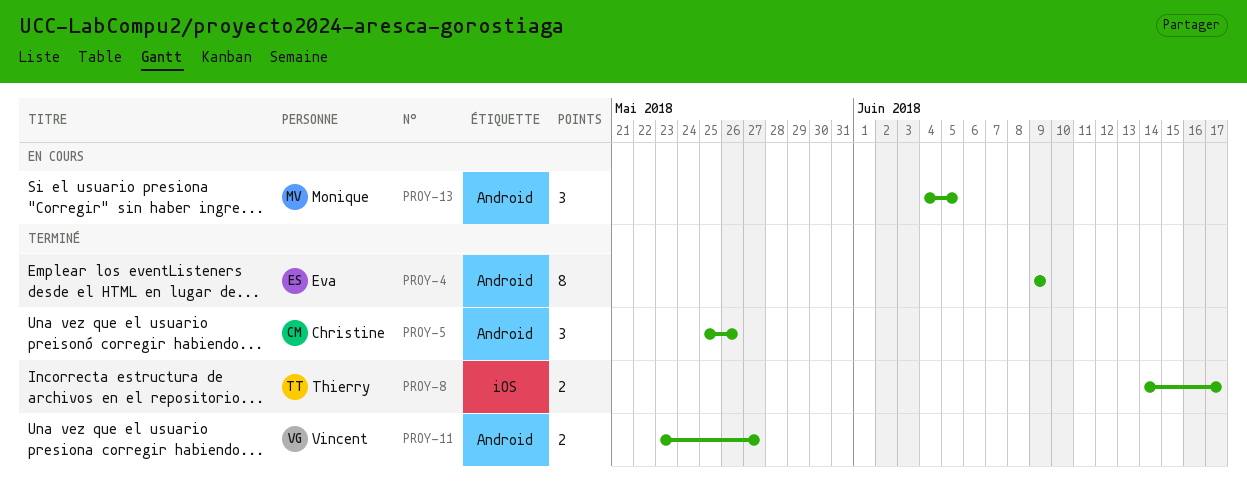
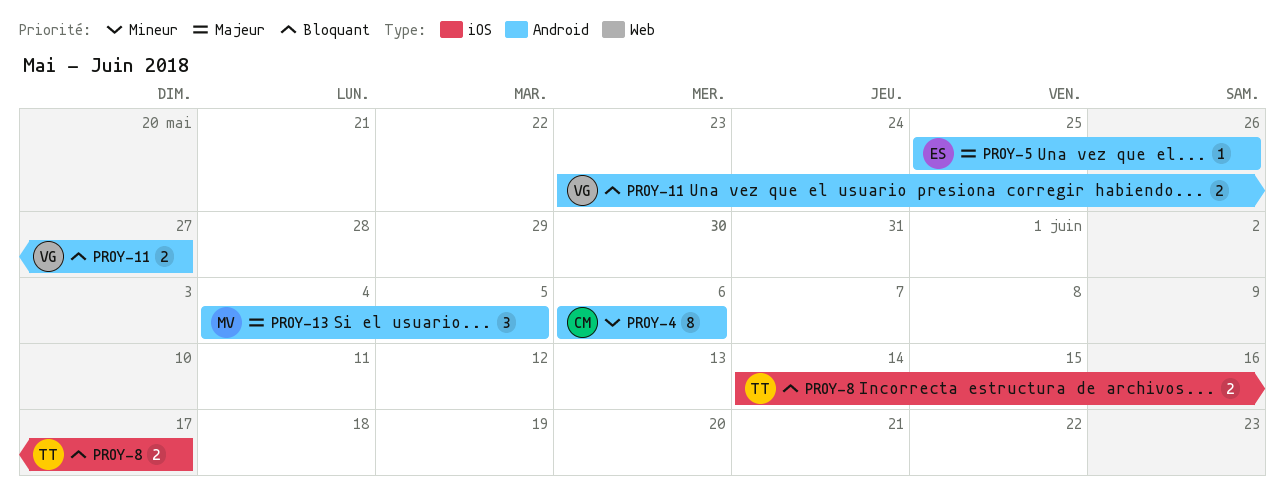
PROY-4, owner: Eva -> Christine
PROY-4, start: Jun 9 -> Jun 6
PROY-4, due: Jun 9 -> Jun 6
PROY-5, owner: Christine -> Eva
PROY-5, estimate: 3 -> 1

